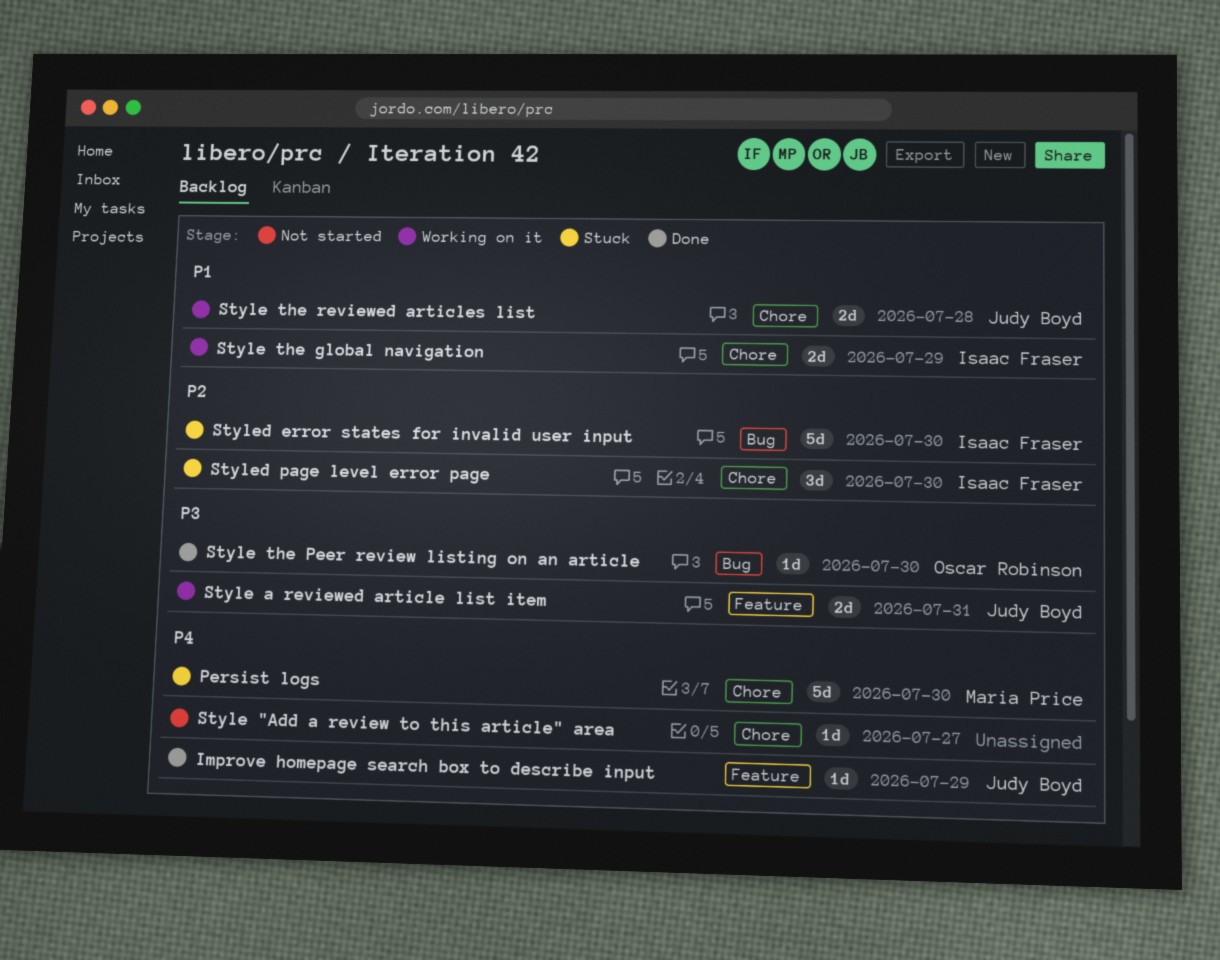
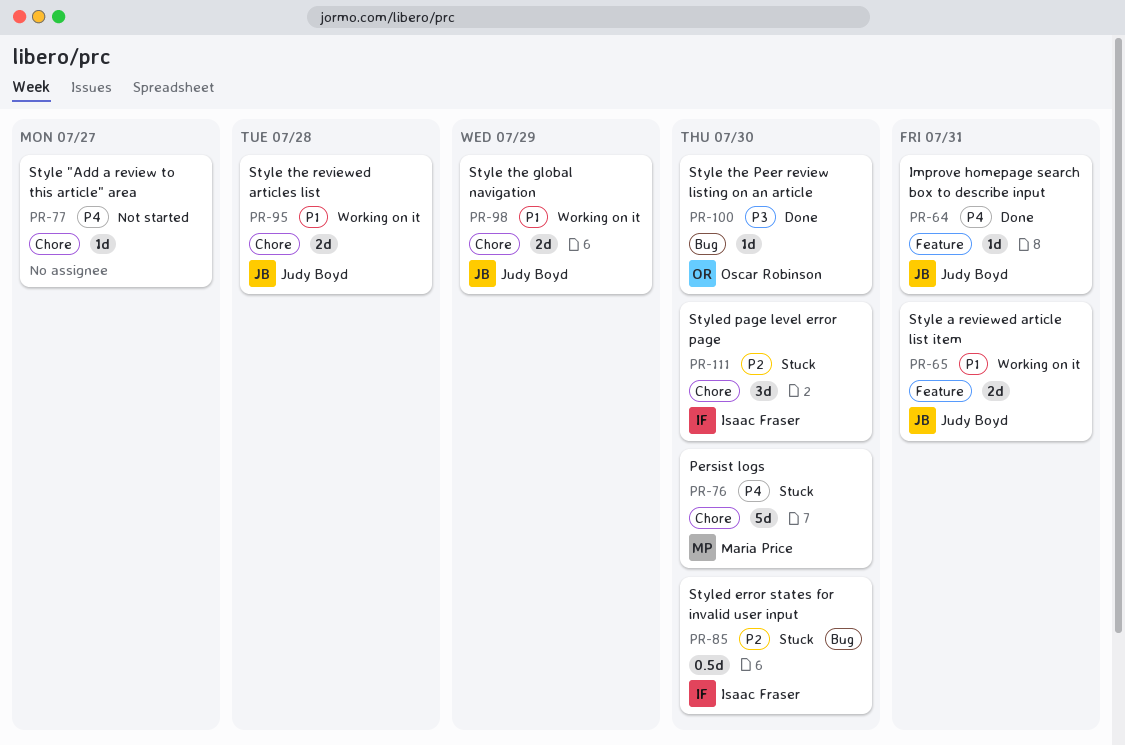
Improve homepage search box to describe input, due: Jul 29 -> Jul 31
Style a reviewed article list item, priority: P3 -> P1
Style the global navigation, owner: Isaac Fraser -> Judy Boyd
Styled error states for invalid user input, estimate: 5d -> 0.5d

